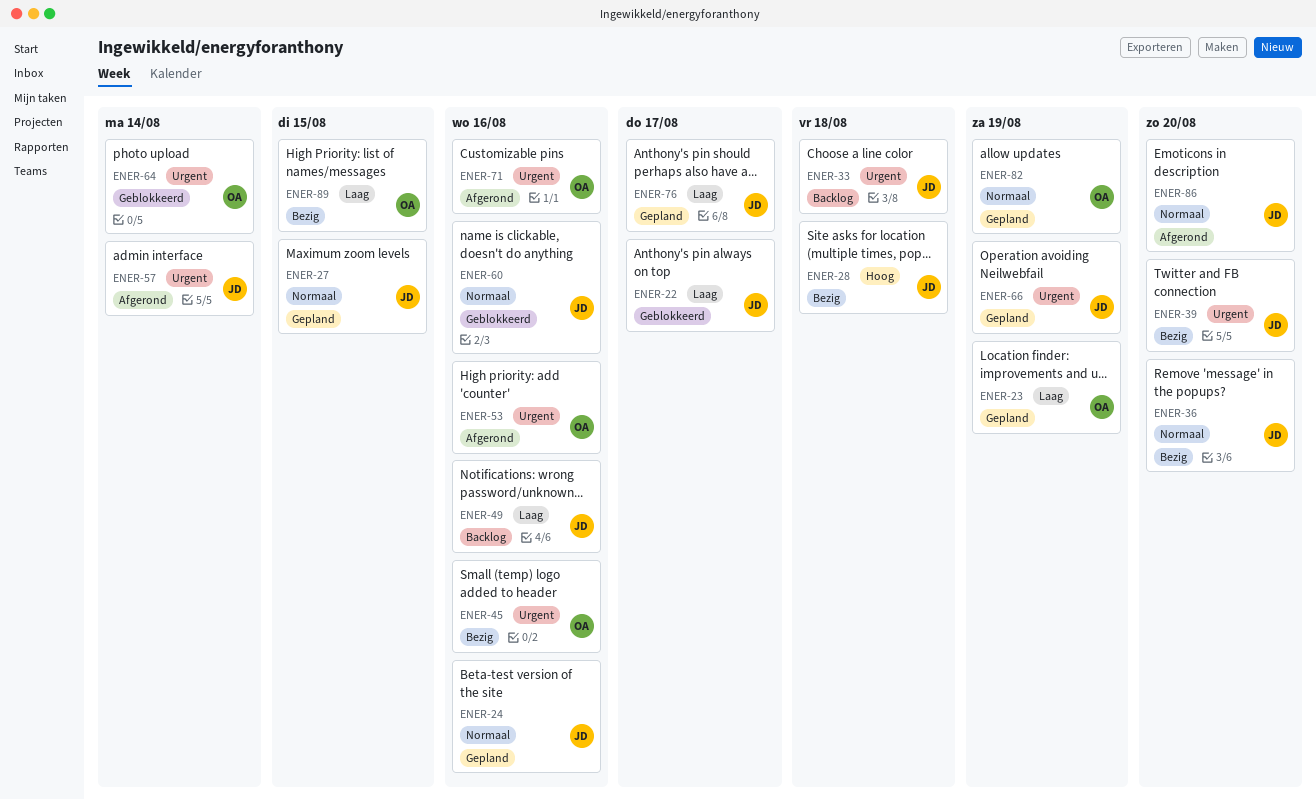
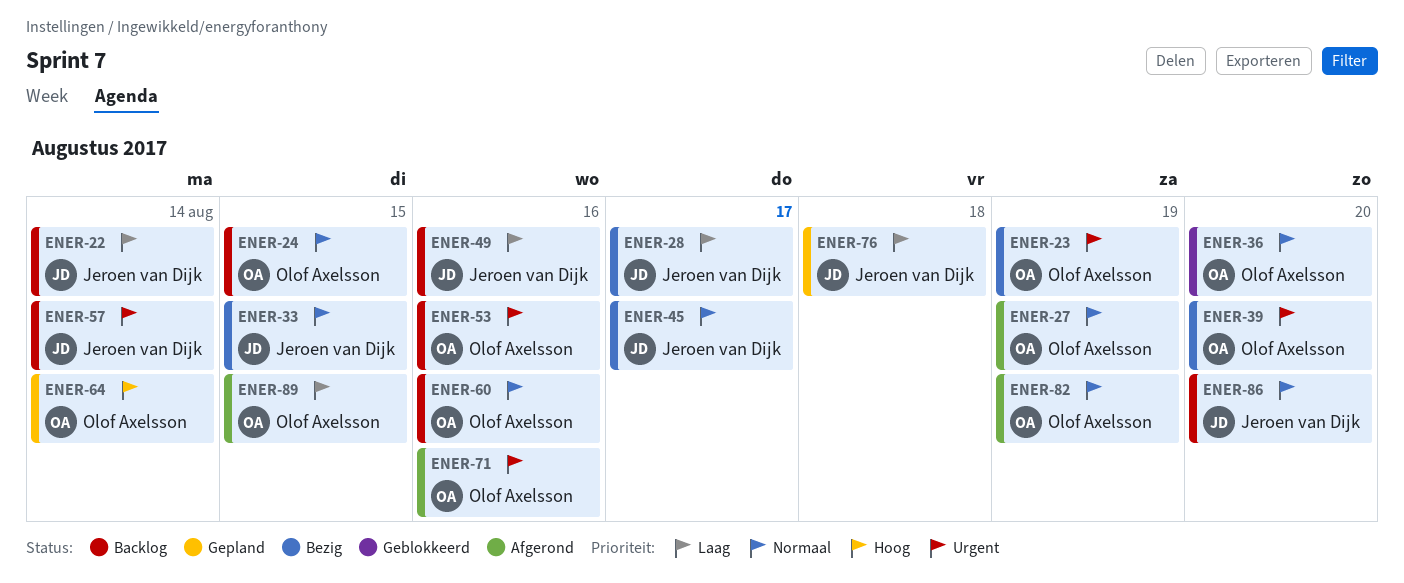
ENER-22, status: Geblokkeerd -> Backlog
ENER-22, due: Aug 17 -> Aug 14
ENER-23, status: Gepland -> Bezig
ENER-23, priority: Laag -> Urgent
ENER-24, status: Gepland -> Backlog
ENER-24, owner: Jeroen van Dijk -> Olof Axelsson
ENER-24, due: Aug 16 -> Aug 15
ENER-27, status: Gepland -> Afgerond
ENER-27, owner: Jeroen van Dijk -> Olof Axelsson
ENER-27, due: Aug 15 -> Aug 19
ENER-28, priority: Hoog -> Laag
ENER-28, due: Aug 18 -> Aug 17
ENER-33, status: Backlog -> Bezig
ENER-33, priority: Urgent -> Normaal
ENER-33, due: Aug 18 -> Aug 15
ENER-36, status: Bezig -> Geblokkeerd
ENER-36, owner: Jeroen van Dijk -> Olof Axelsson
ENER-39, owner: Jeroen van Dijk -> Olof Axelsson
ENER-45, owner: Olof Axelsson -> Jeroen van Dijk
ENER-45, priority: Urgent -> Normaal
ENER-45, due: Aug 16 -> Aug 17
ENER-53, status: Afgerond -> Backlog
ENER-57, status: Afgerond -> Backlog
ENER-60, status: Geblokkeerd -> Backlog
ENER-60, owner: Jeroen van Dijk -> Olof Axelsson
ENER-64, status: Geblokkeerd -> Gepland
ENER-64, priority: Urgent -> Hoog
ENER-66: present -> none
ENER-76, due: Aug 17 -> Aug 18
ENER-82, status: Gepland -> Afgerond
ENER-86, status: Afgerond -> Backlog
ENER-89, status: Bezig -> Afgerond

